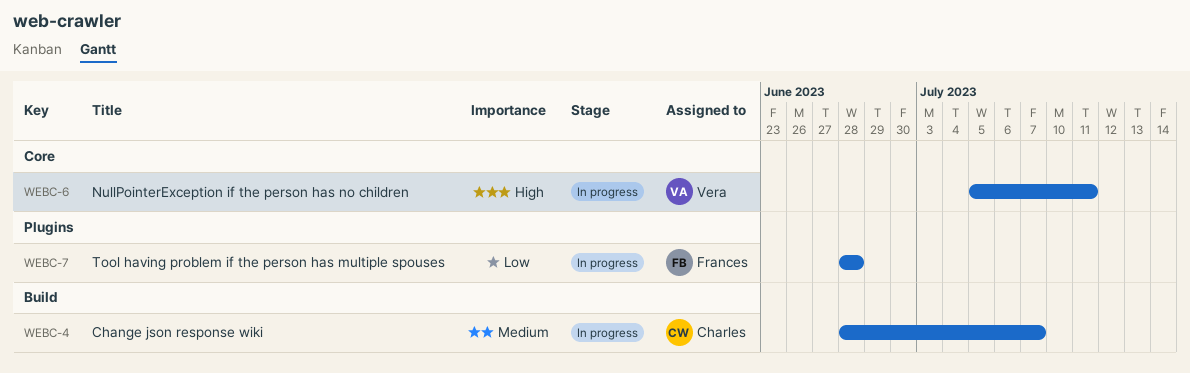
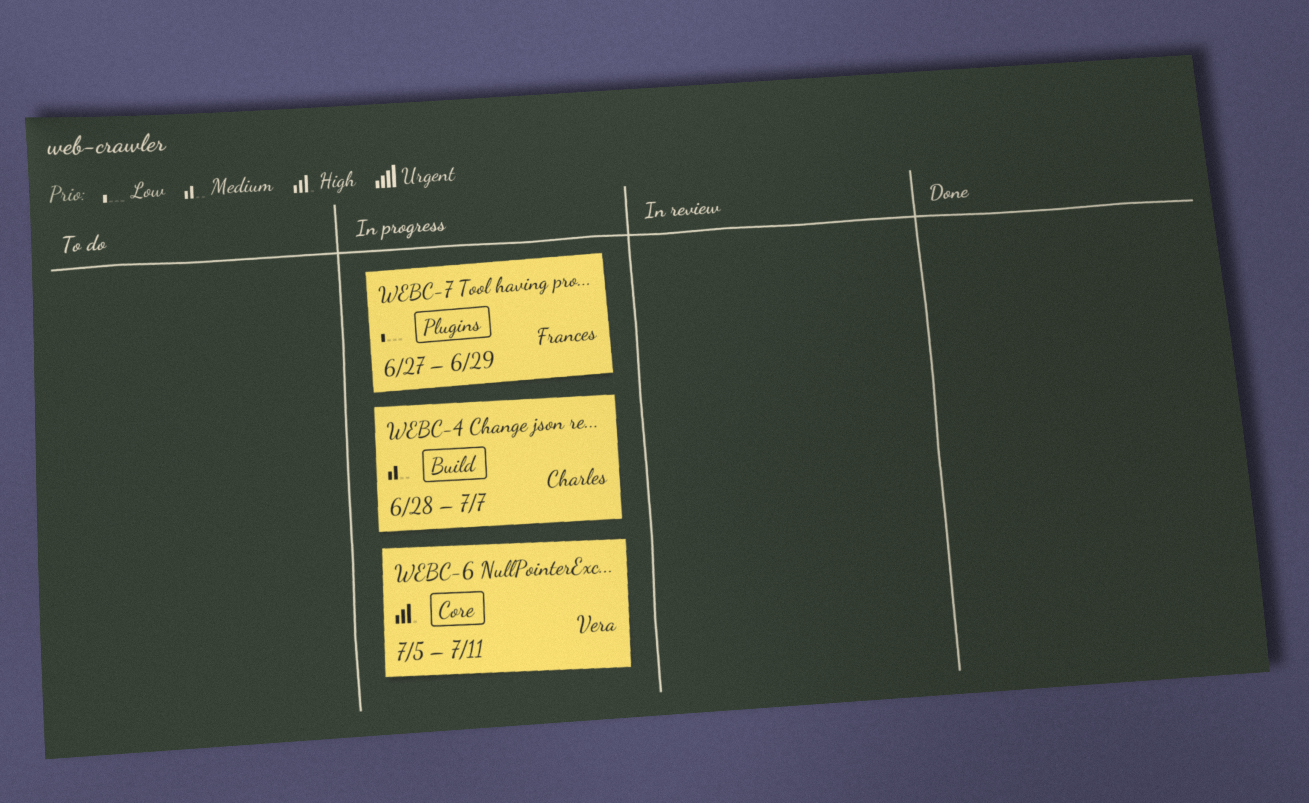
WEBC-7, start: Jun 28 -> Jun 27
WEBC-7, due: Jun 28 -> Jun 29

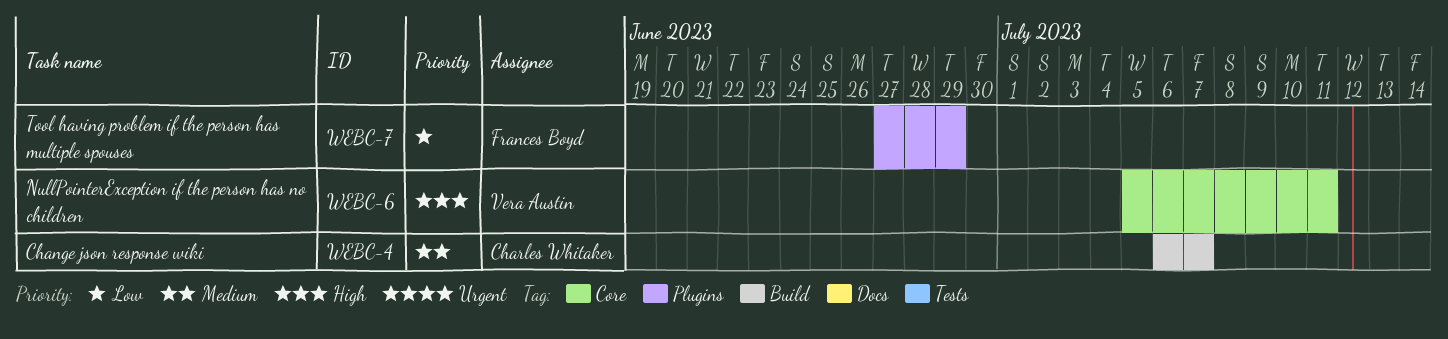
WEBC-4, start: Jun 28 -> Jul 6

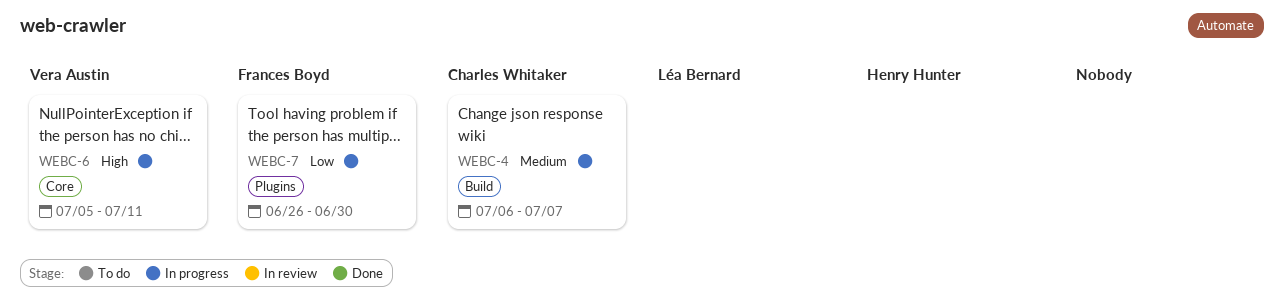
WEBC-7, start: Jun 27 -> Jun 26
WEBC-7, due: Jun 29 -> Jun 30

